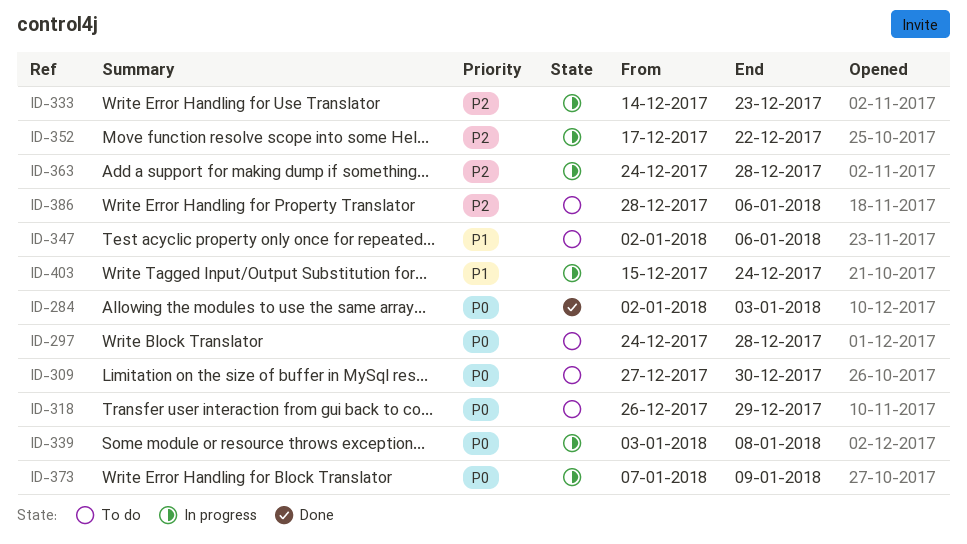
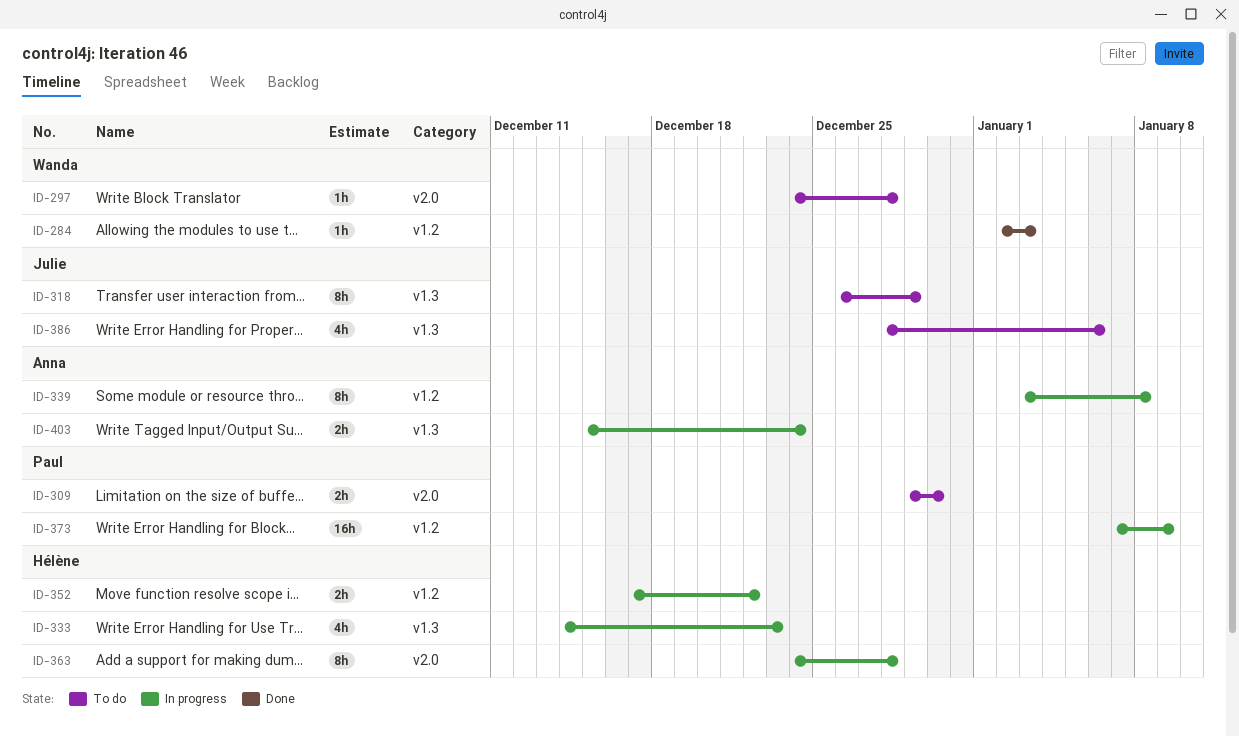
ID-309, start: Dec 27 -> Dec 29
ID-347: present -> none

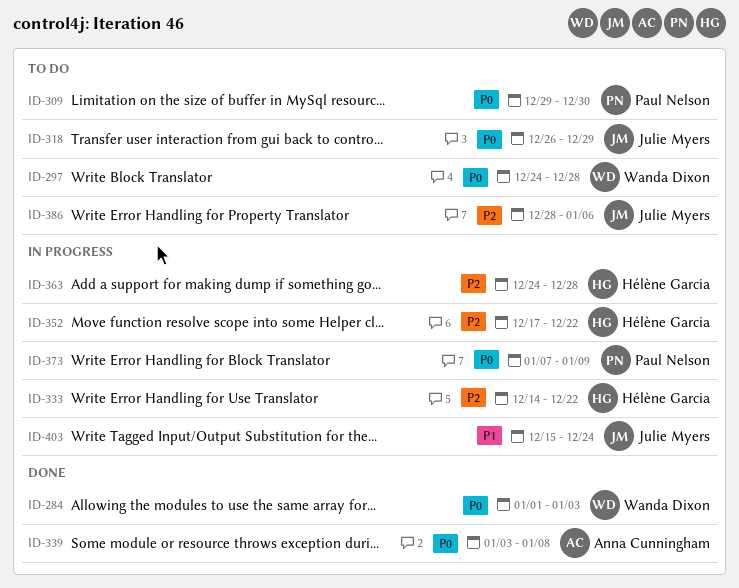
ID-284, start: Jan 2 -> Jan 1
ID-333, due: Dec 23 -> Dec 22
ID-339, status: In progress -> Done
ID-403, owner: Anna Cunningham -> Julie Myers

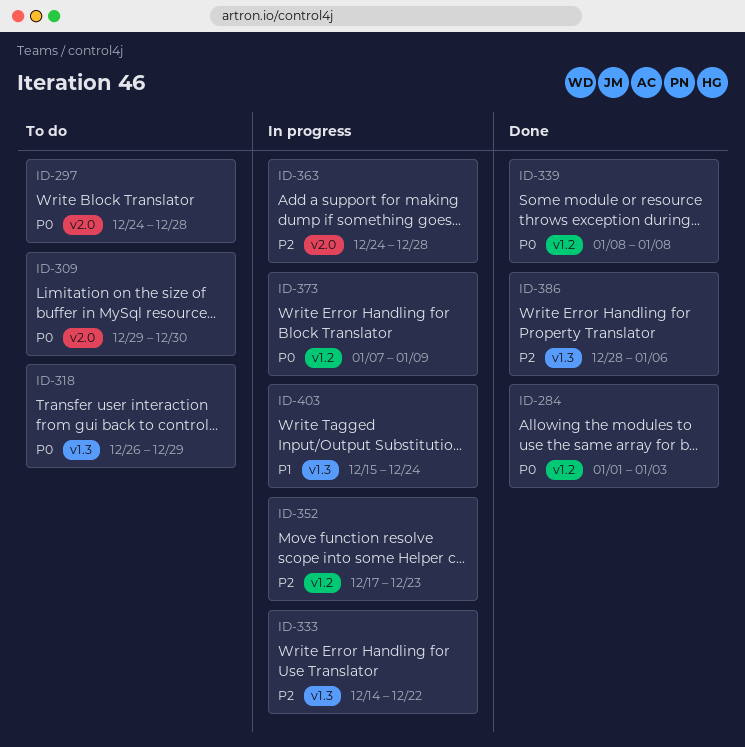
ID-339, start: Jan 3 -> Jan 8
ID-352, due: Dec 22 -> Dec 23
ID-386, status: To do -> Done

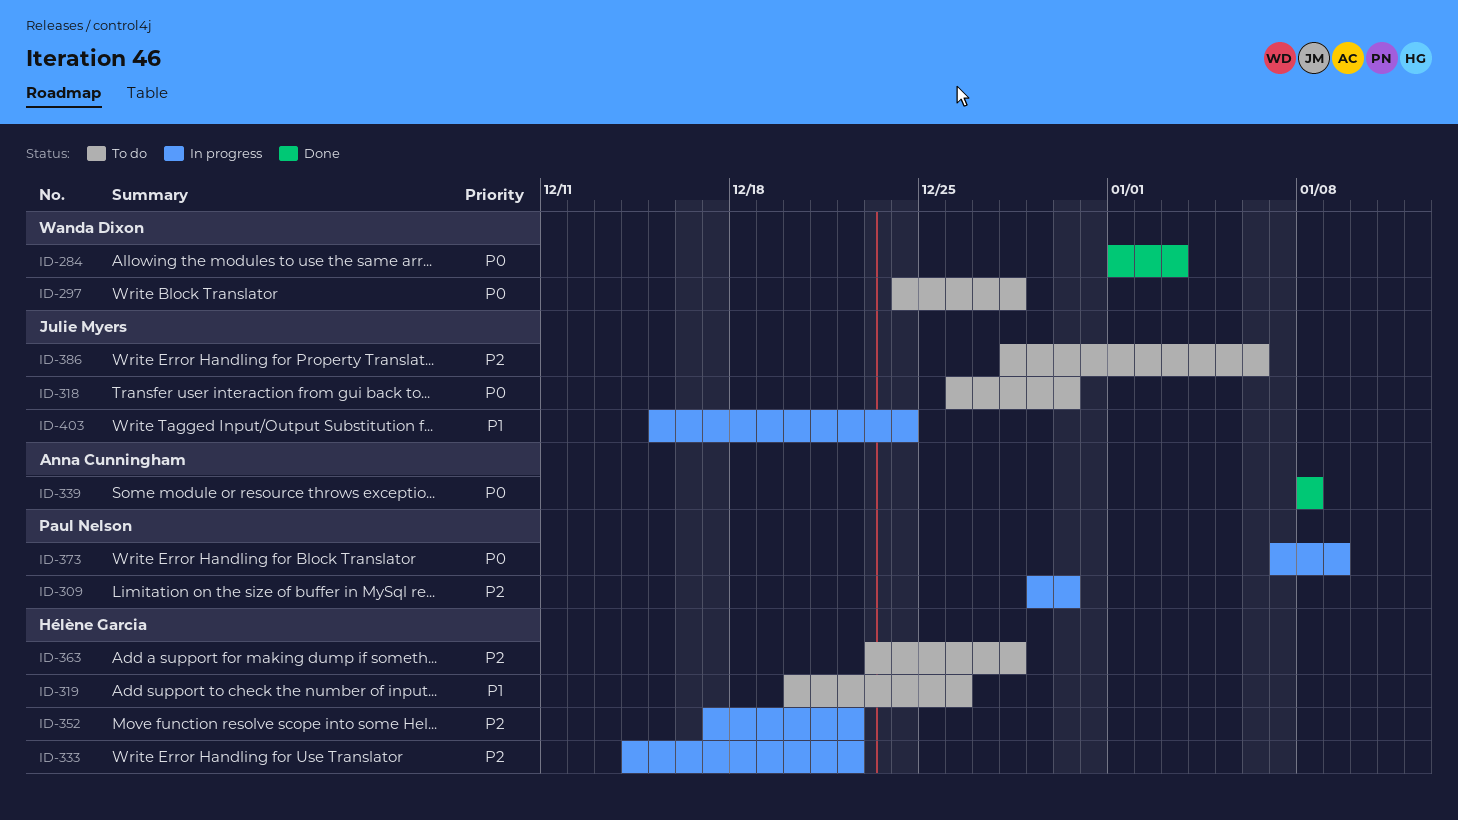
ID-309, status: To do -> In progress
ID-309, priority: P0 -> P2
ID-318, due: Dec 29 -> Dec 30
ID-319: none -> present
ID-352, due: Dec 23 -> Dec 22
ID-363, status: In progress -> To do
ID-363, start: Dec 24 -> Dec 23
ID-386, status: Done -> To do

